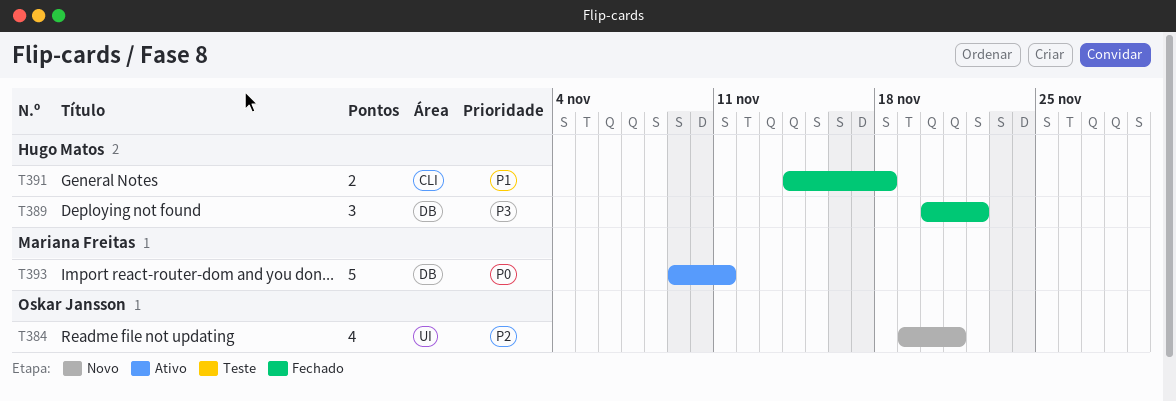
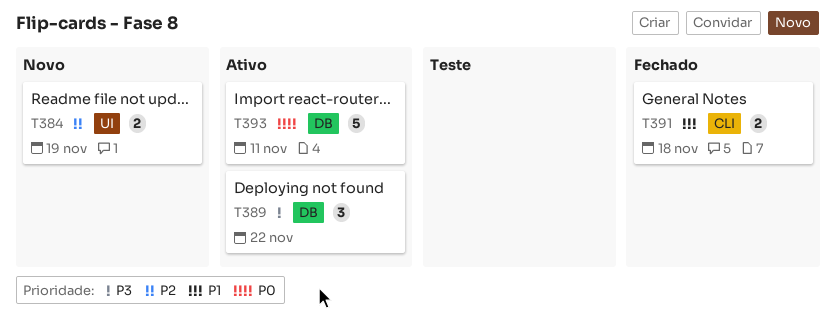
T384, estimate: 4 -> 2
T384, due: Nov 21 -> Nov 19
T389, status: Fechado -> Ativo

